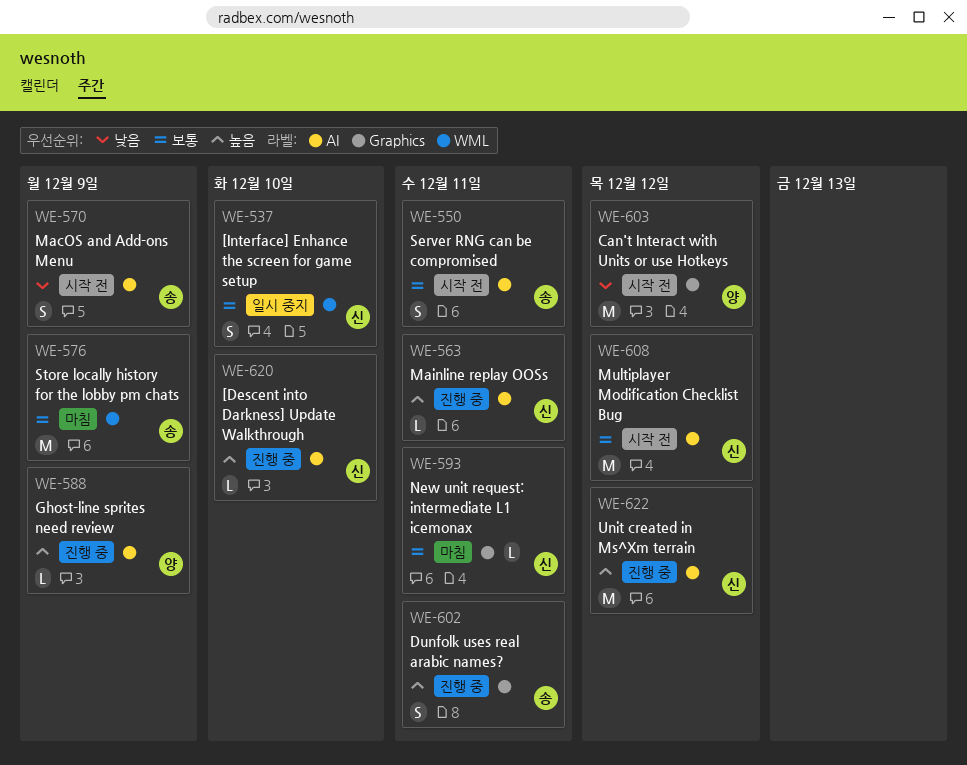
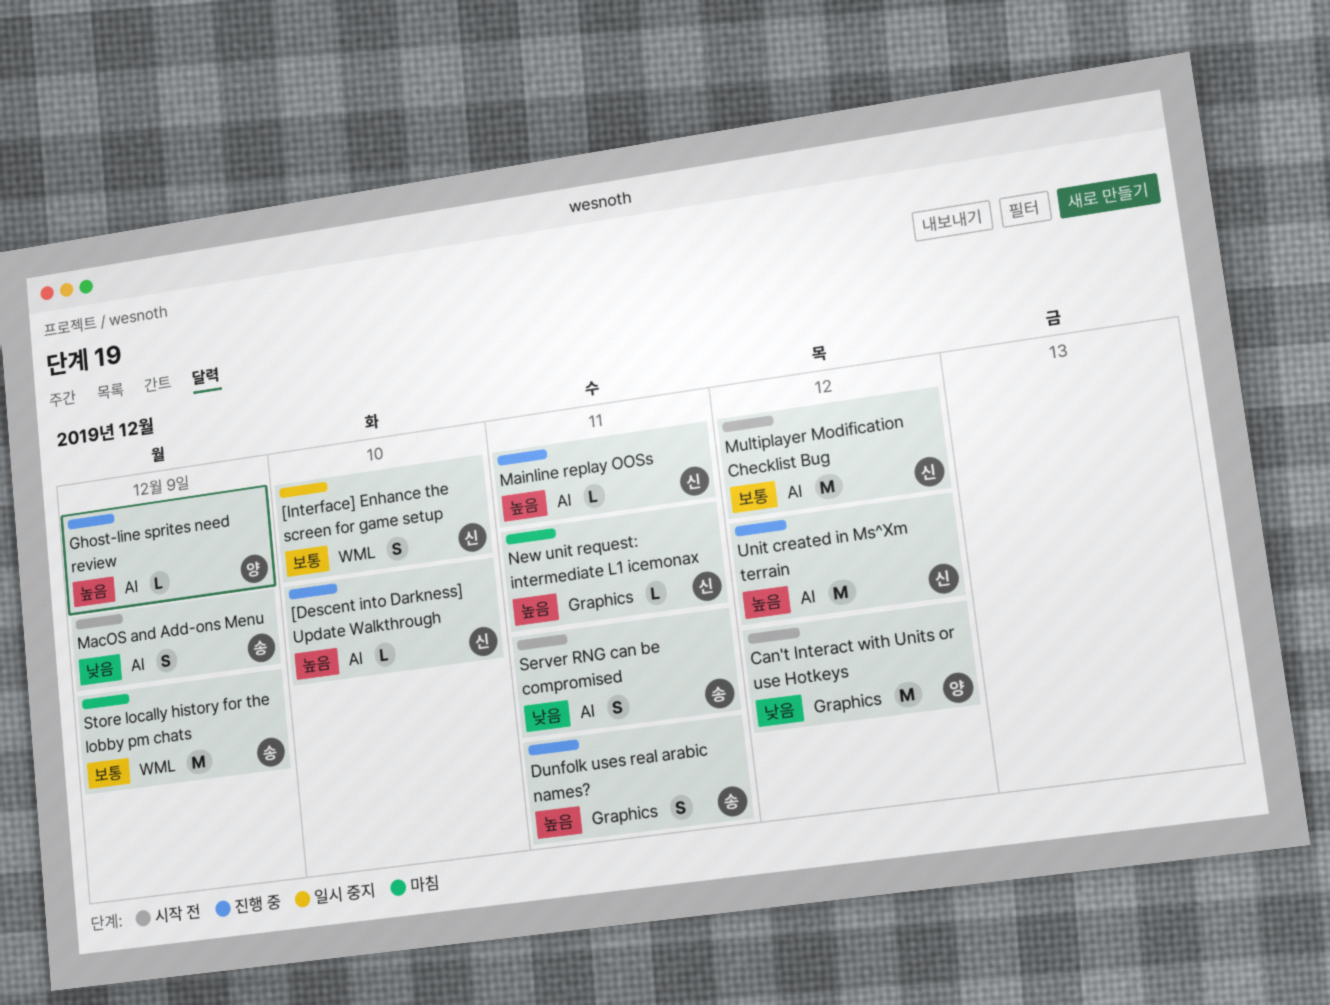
New unit request: intermediate L1 icemonax, priority: 보통 -> 높음
Server RNG can be compromised, priority: 보통 -> 낮음

